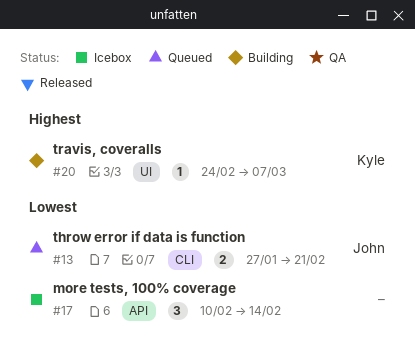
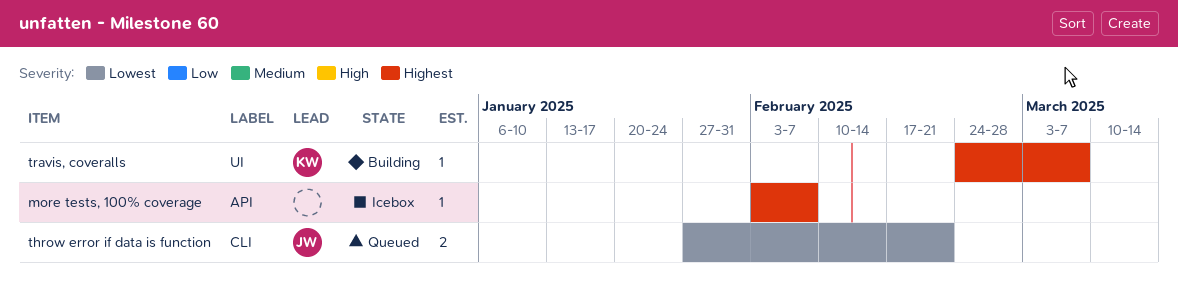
more tests, 100% coverage, priority: Lowest -> Highest
more tests, 100% coverage, estimate: 3 -> 1
more tests, 100% coverage, start: Feb 10 -> Feb 3
more tests, 100% coverage, due: Feb 14 -> Feb 7

